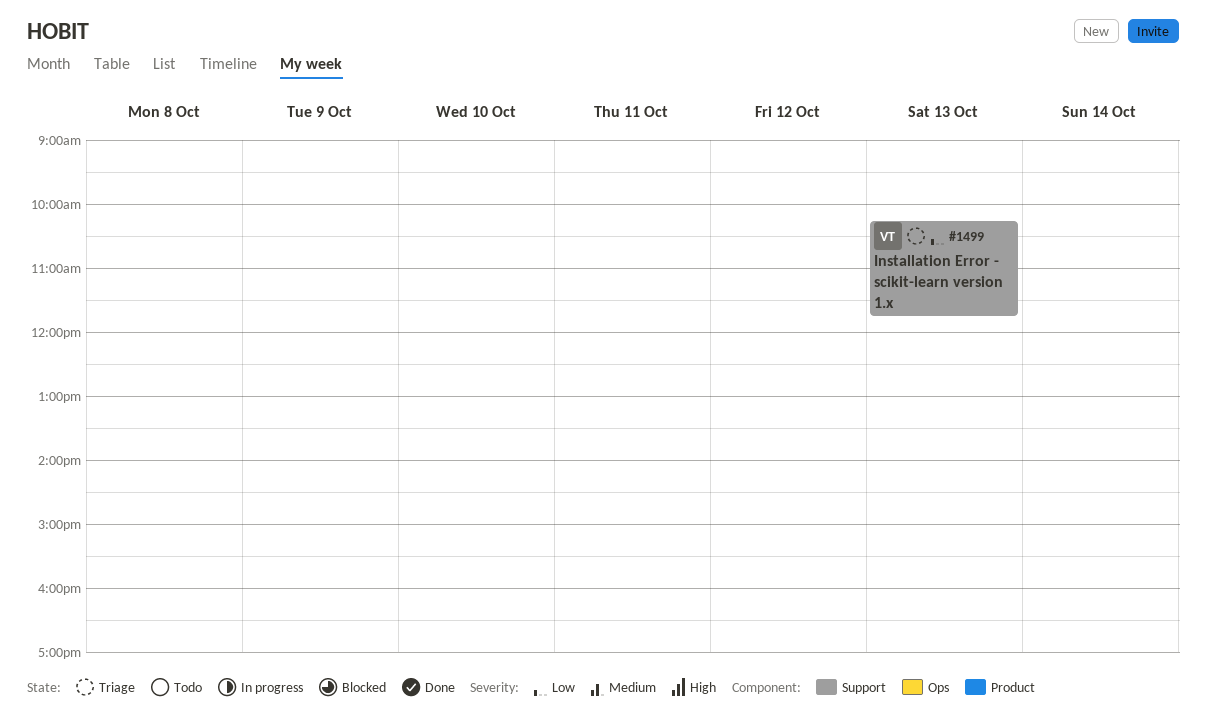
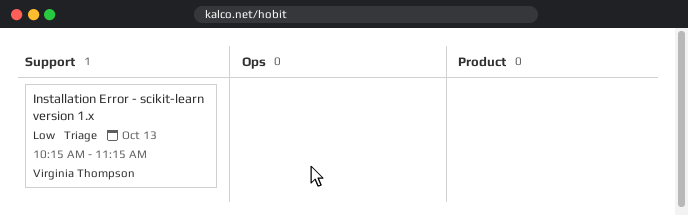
Installation Error - scikit-learn version 1.x, ends: 11:45 -> 11:15

